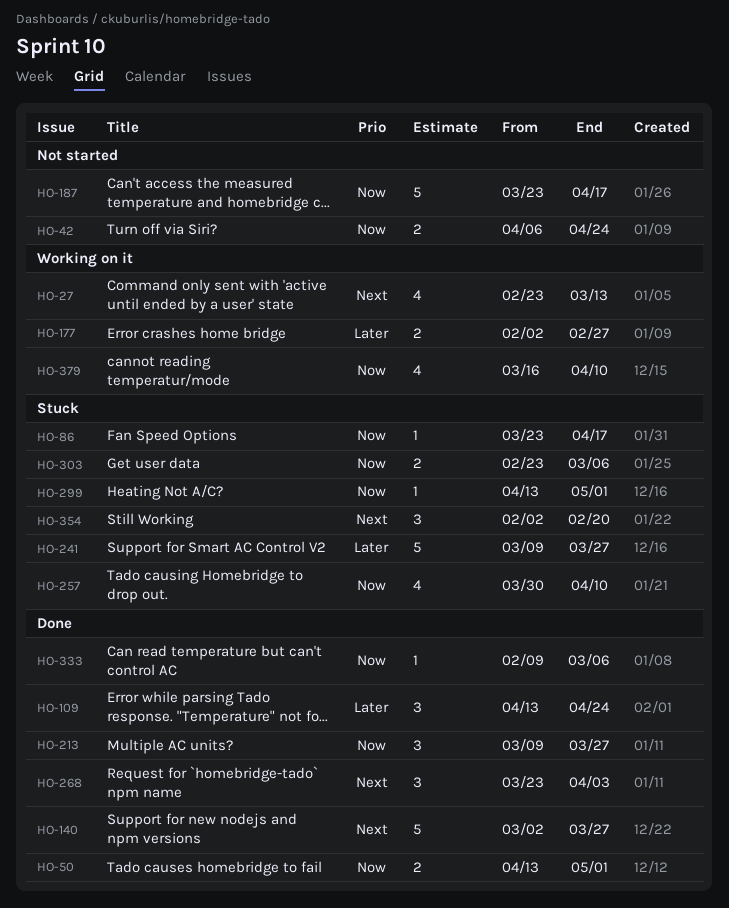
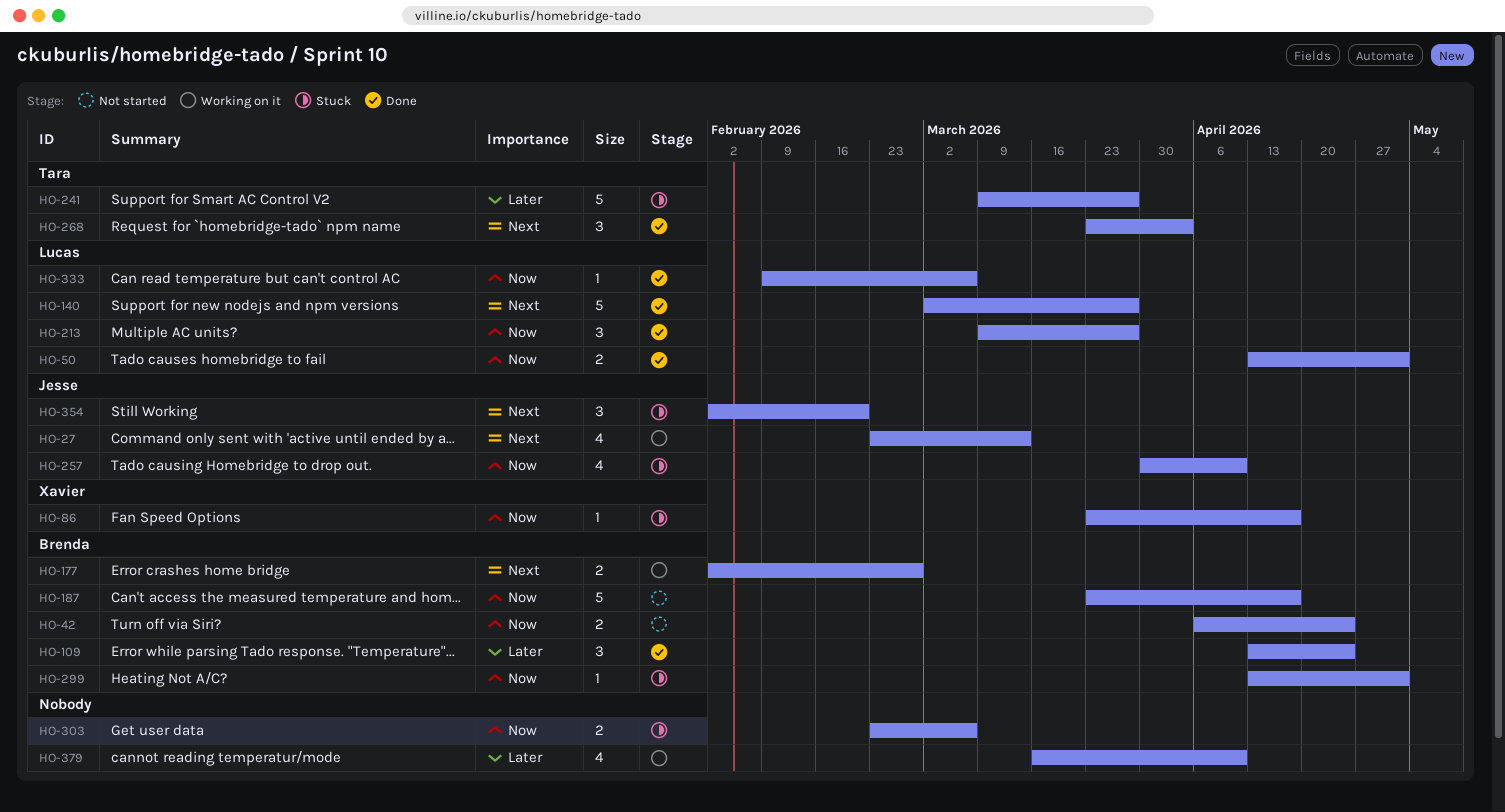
HO-177, priority: Later -> Next
HO-379, priority: Now -> Later

